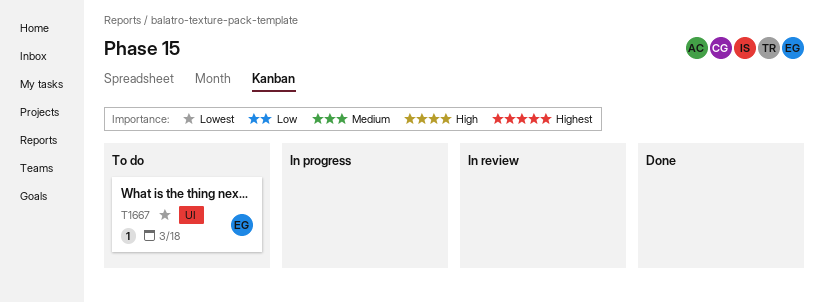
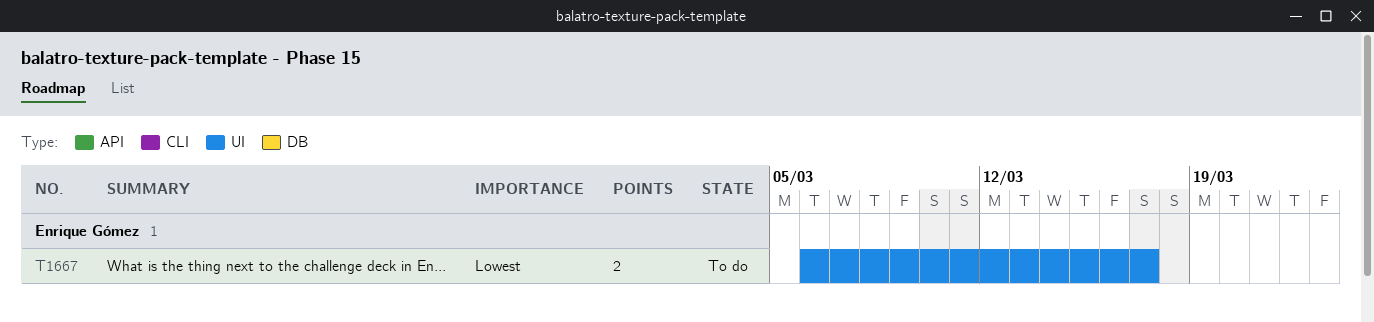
T1667, estimate: 1 -> 2
T1667, due: Mar 18 -> Mar 17

